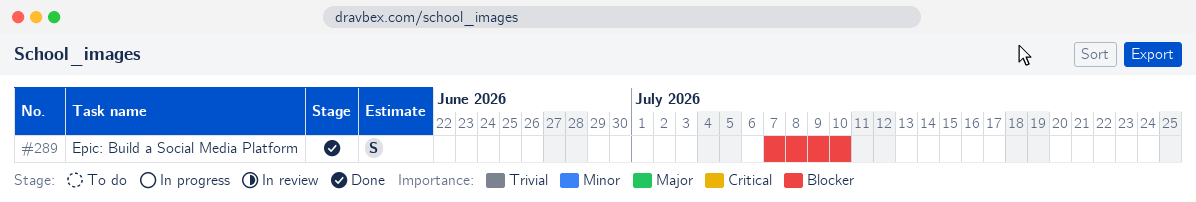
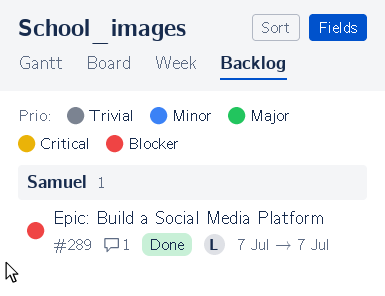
#289, estimate: S -> L
#289, due: Jul 10 -> Jul 7

